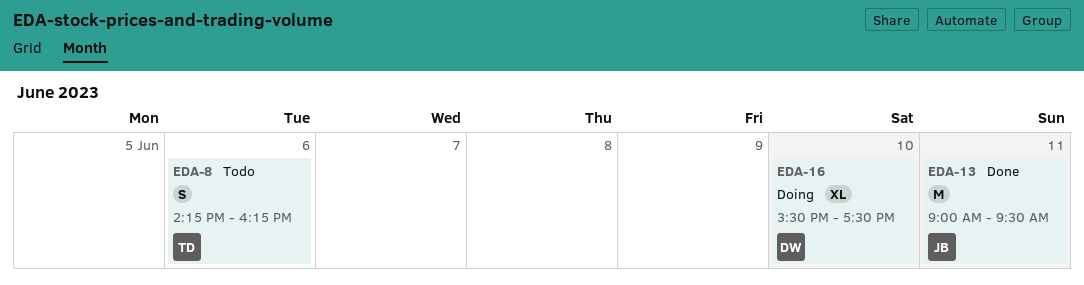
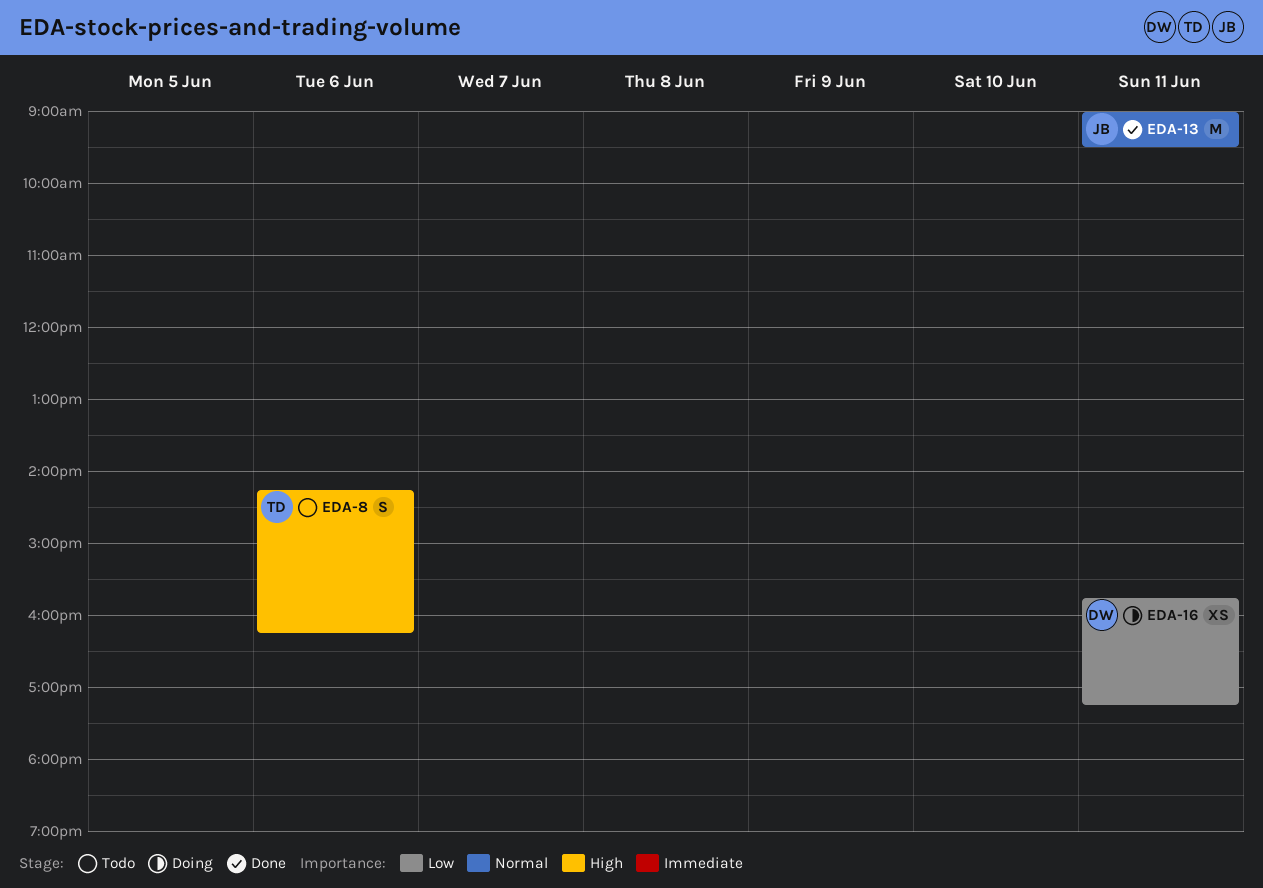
EDA-16, estimate: XL -> XS
EDA-16, day: Jun 10 -> Jun 11
EDA-16, begins: 15:30 -> 15:45
EDA-16, ends: 17:30 -> 17:15

